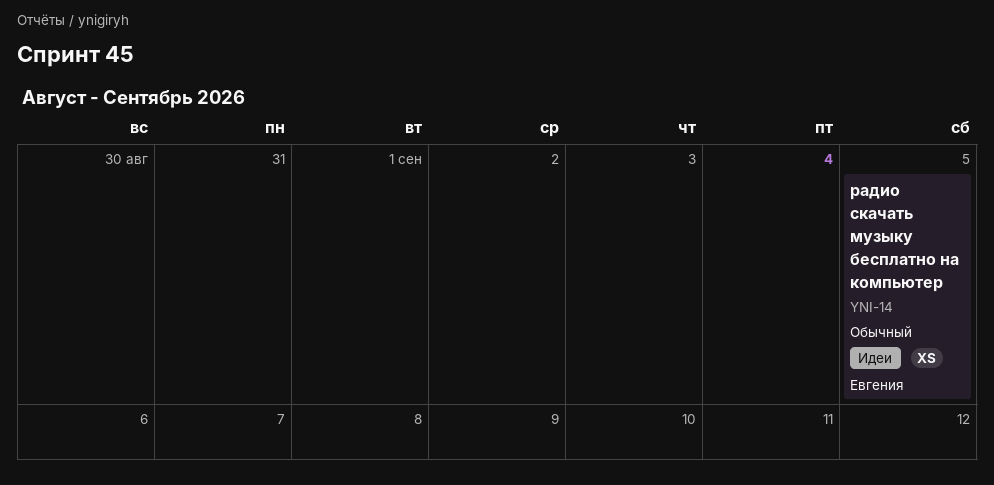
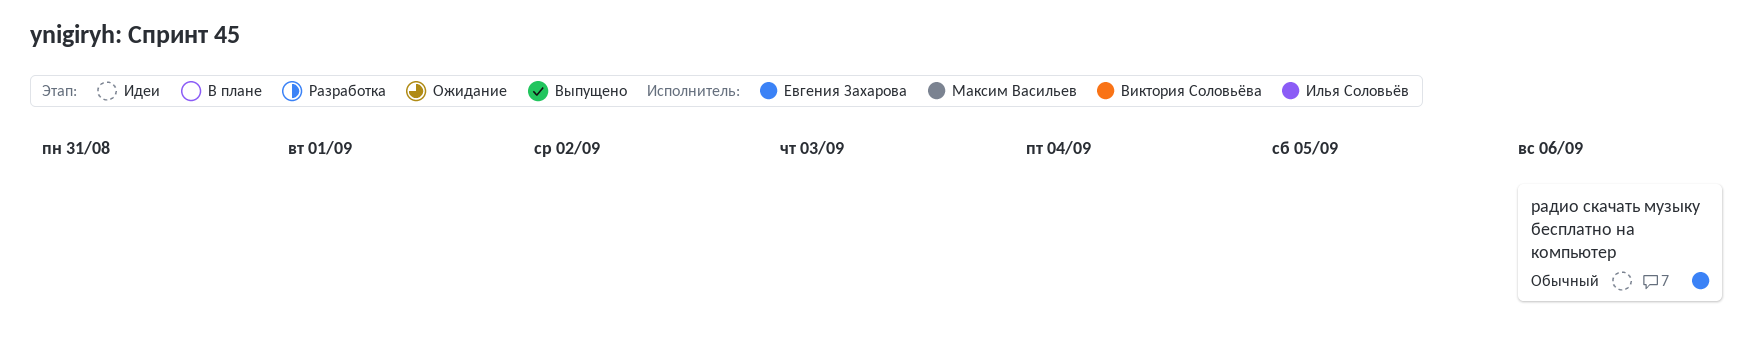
радио скачать музыку бесплатно на компьютер, due: Sep 5 -> Sep 6

